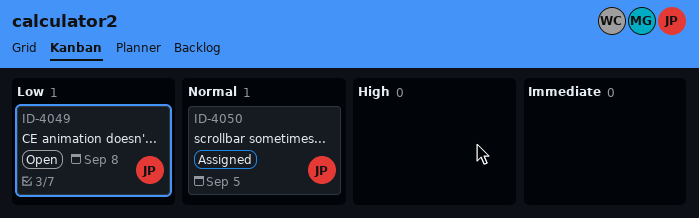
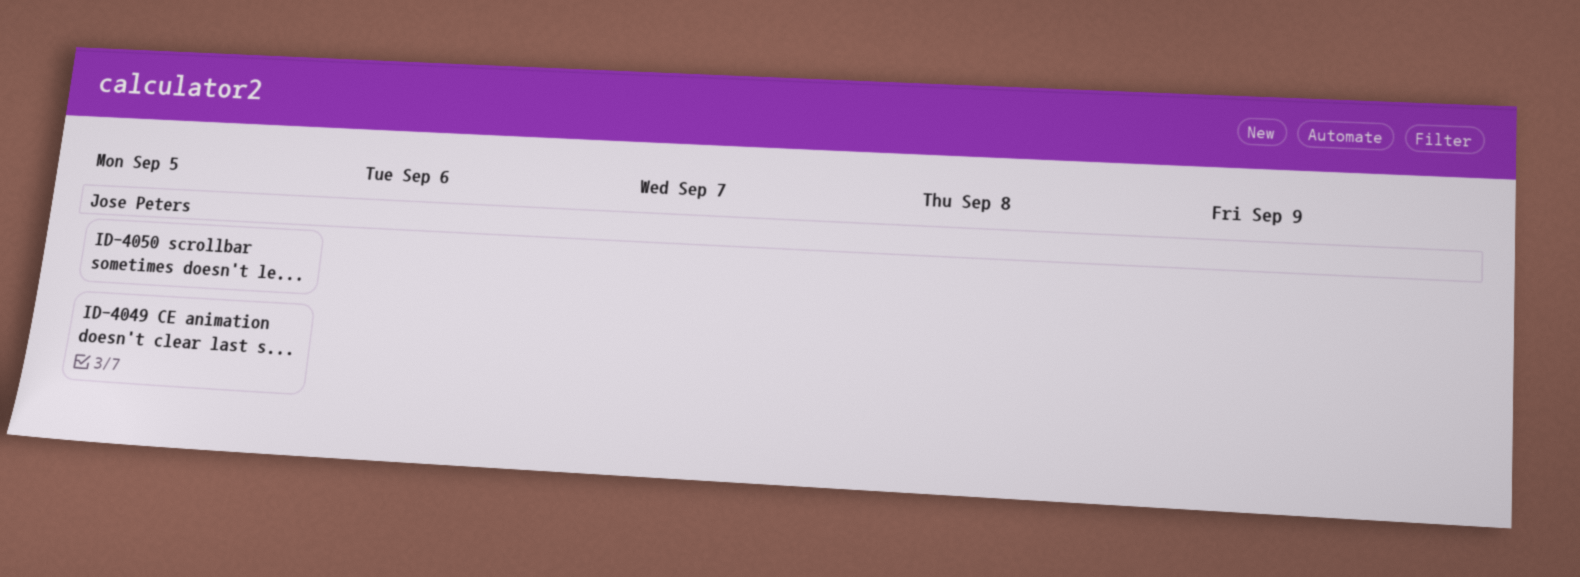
ID-4049, due: Sep 8 -> Sep 5

